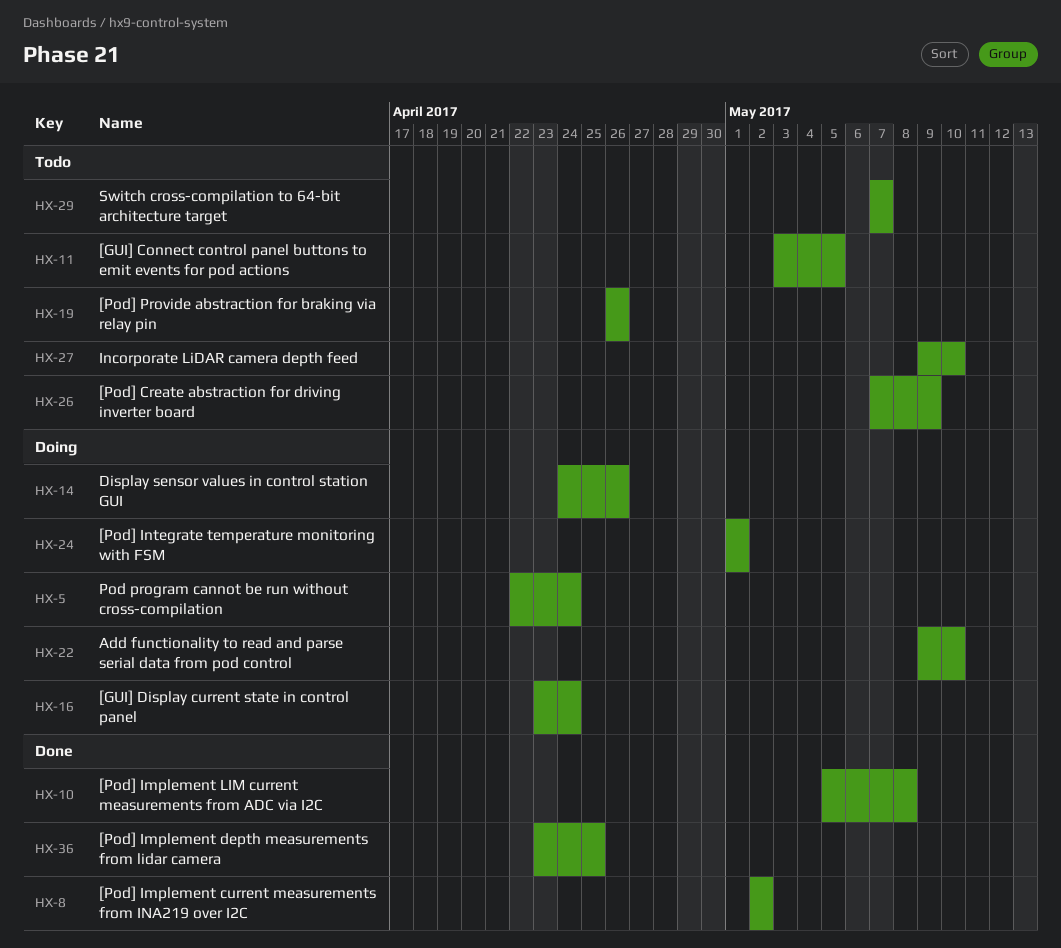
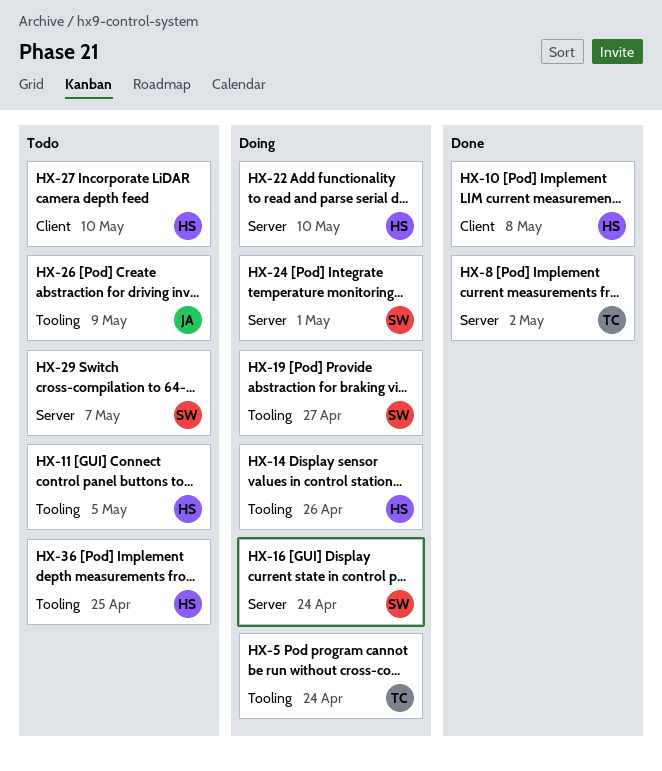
HX-19, status: Todo -> Doing
HX-19, due: Apr 26 -> Apr 27
HX-36, status: Done -> Todo

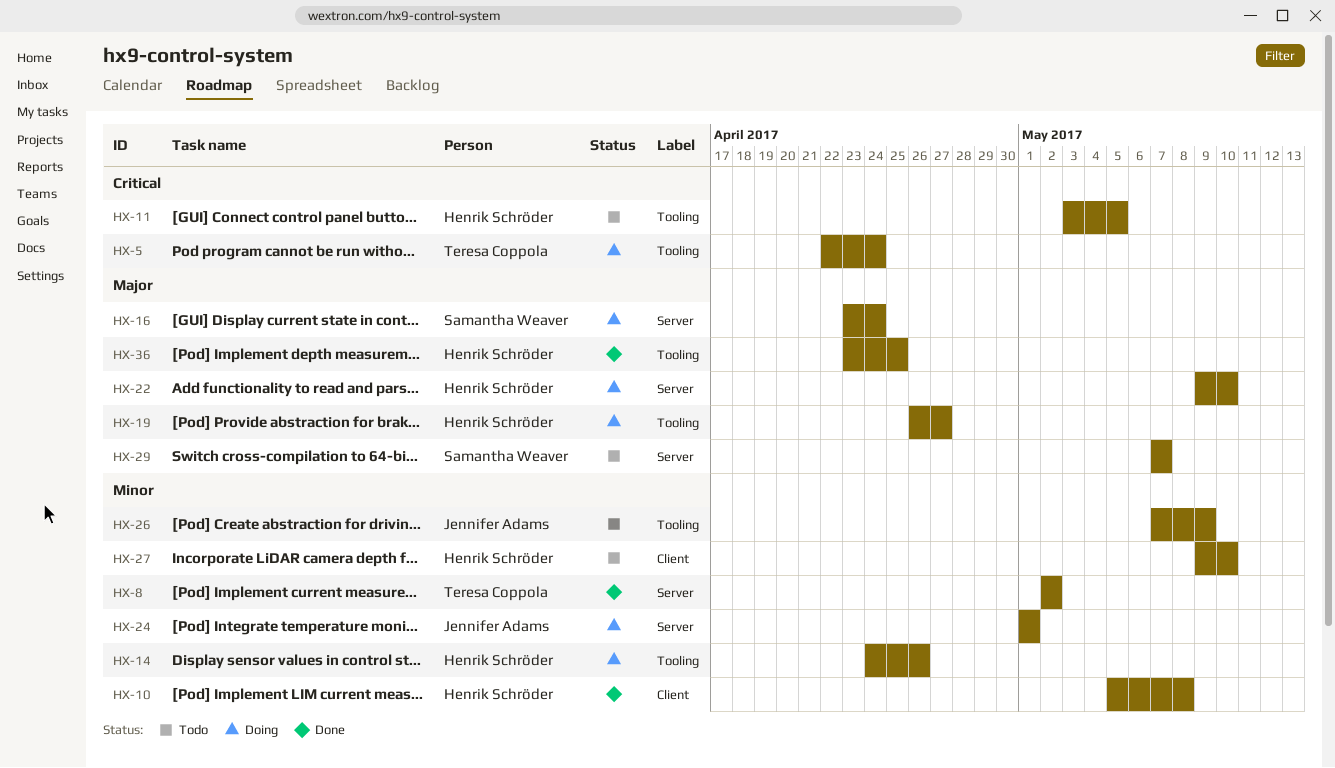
HX-19, owner: Samantha Weaver -> Henrik Schröder
HX-24, owner: Samantha Weaver -> Jennifer Adams
HX-36, status: Todo -> Done

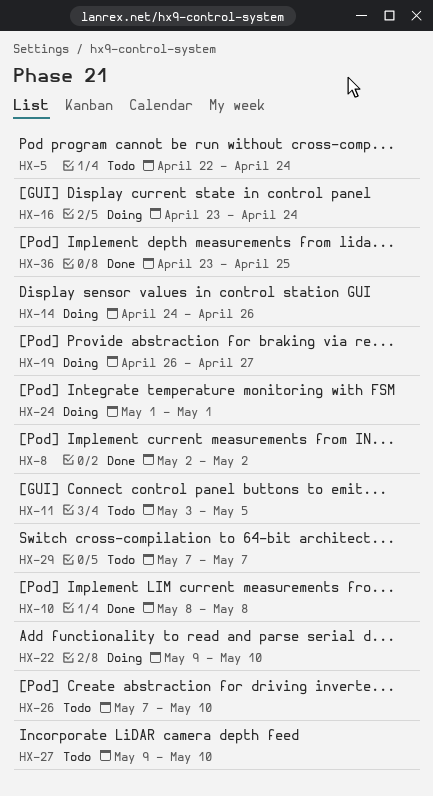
HX-5, status: Doing -> Todo
HX-10, start: May 5 -> May 8
HX-26, due: May 9 -> May 10

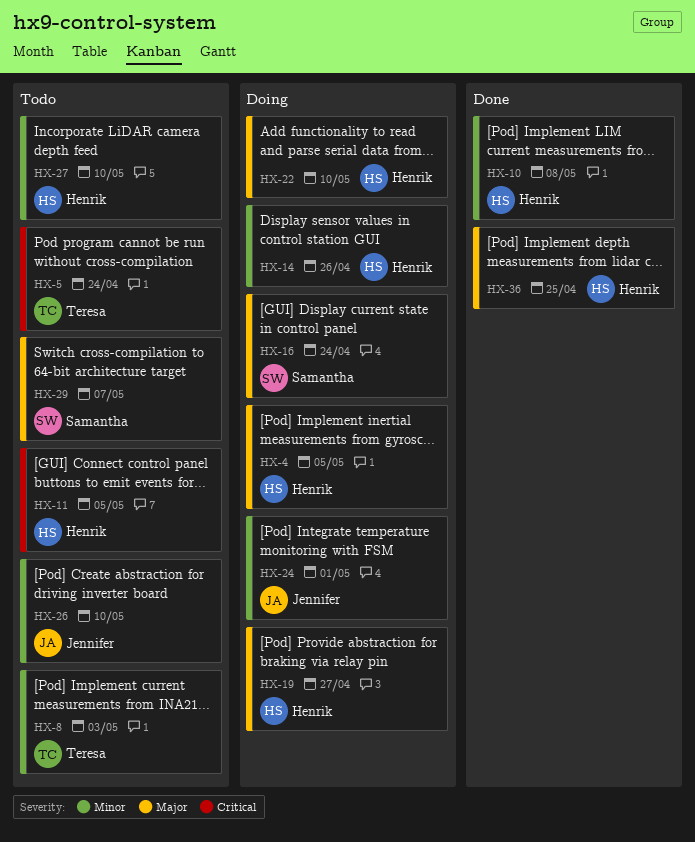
HX-4: none -> present
HX-8, status: Done -> Todo
HX-8, due: May 2 -> May 3

